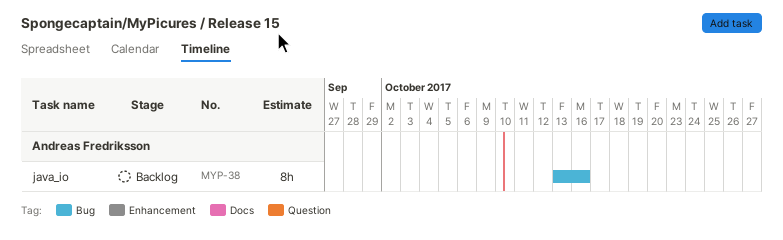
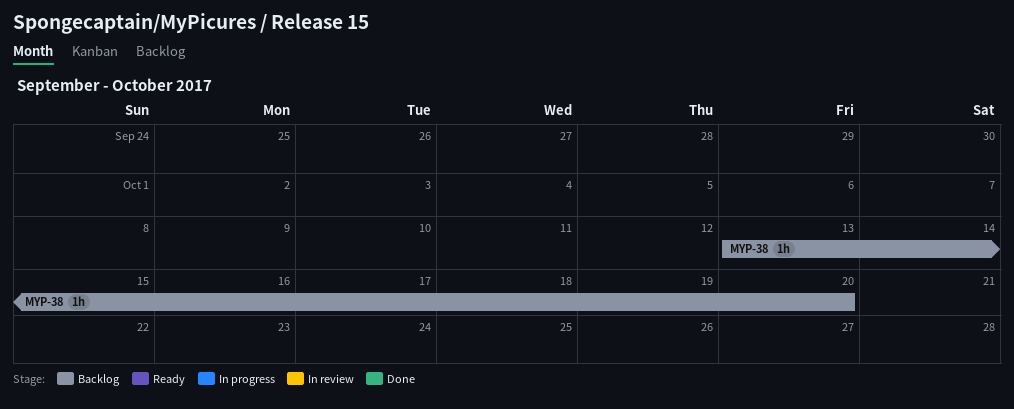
MYP-38, estimate: 8h -> 1h
MYP-38, due: Oct 16 -> Oct 20

